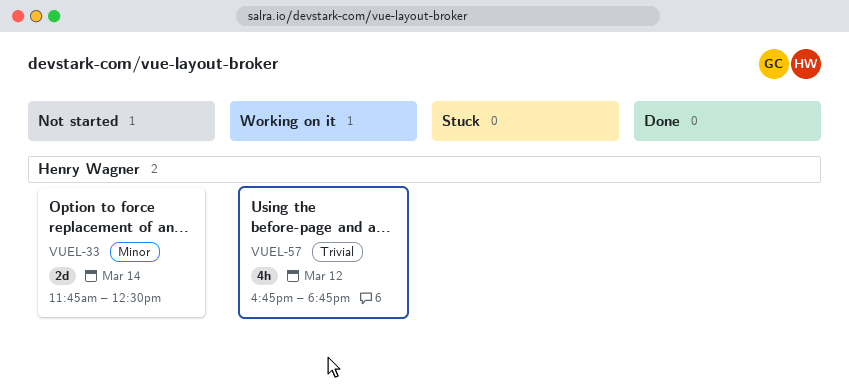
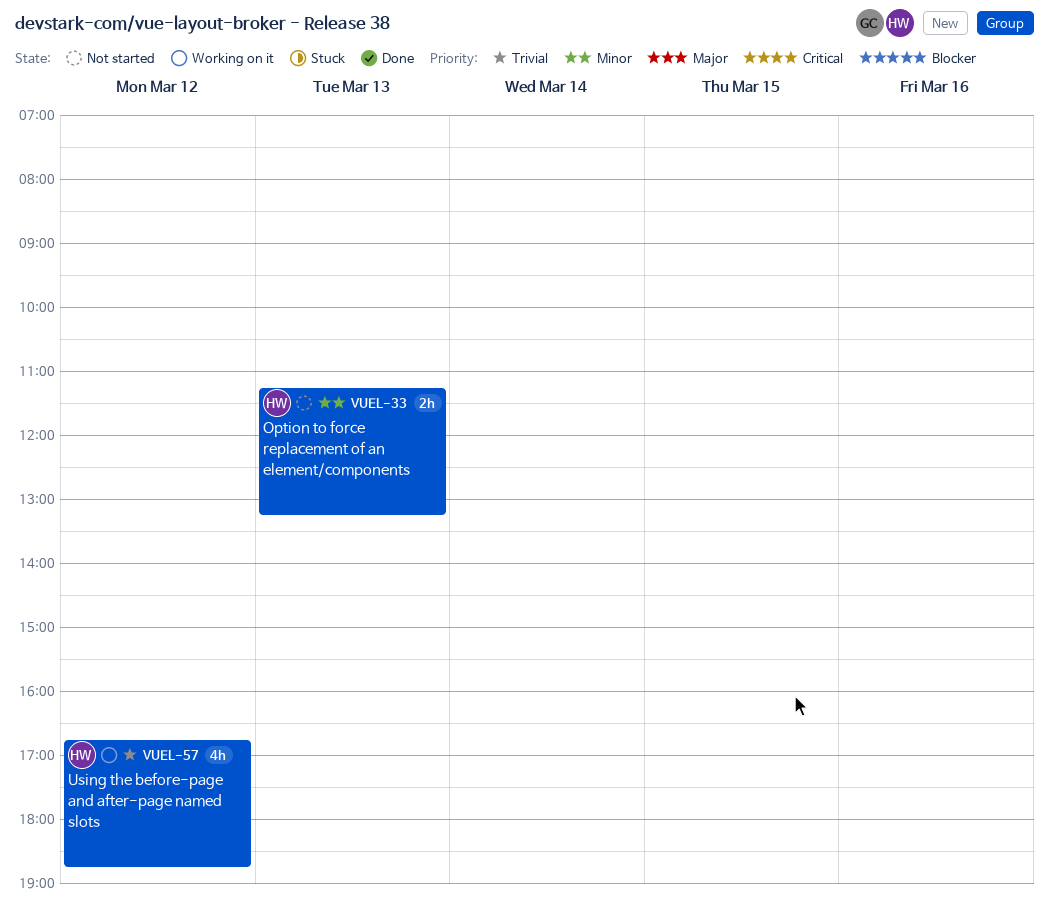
VUEL-33, estimate: 2d -> 2h
VUEL-33, day: Mar 14 -> Mar 13
VUEL-33, begins: 11:45 -> 11:15
VUEL-33, ends: 12:30 -> 13:15

